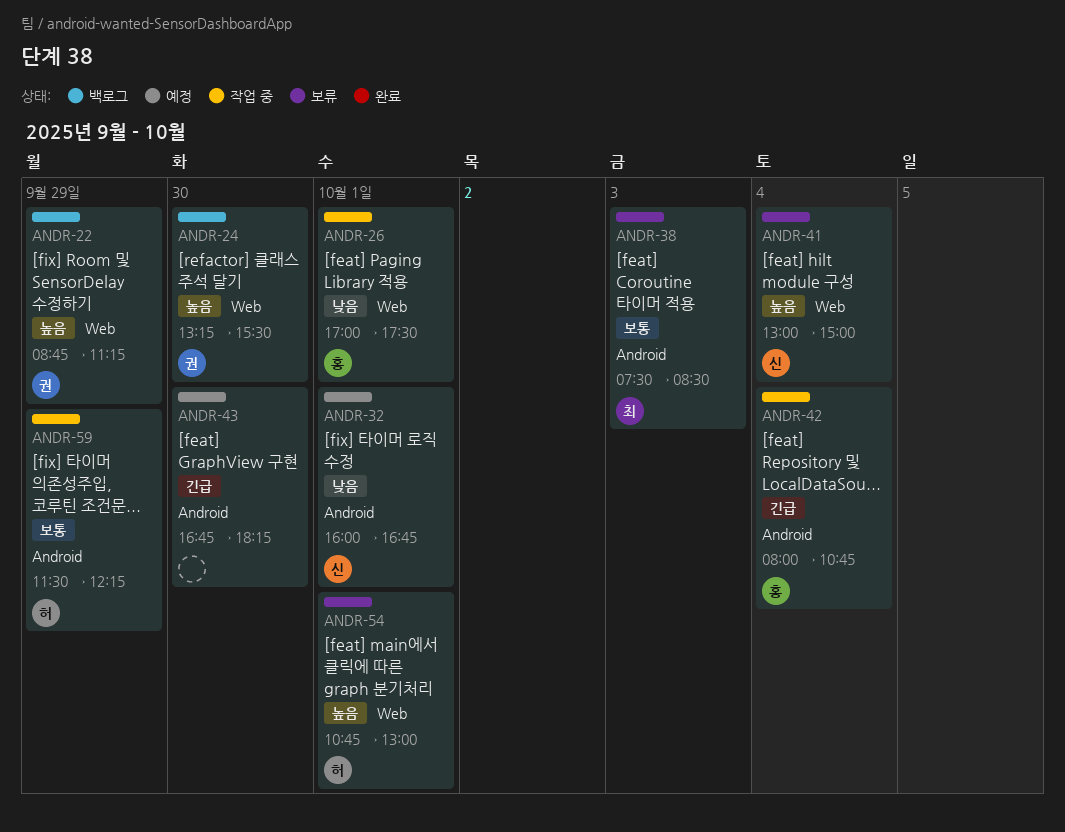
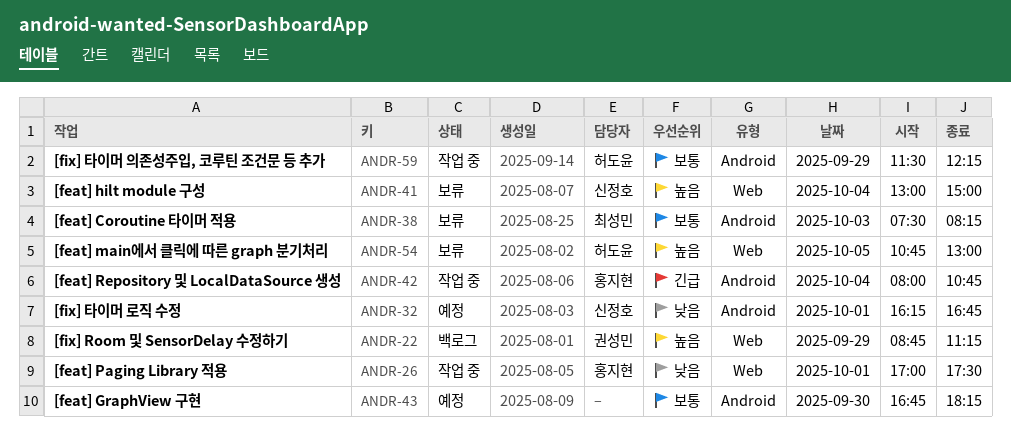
ANDR-24: present -> none
ANDR-32, begins: 16:00 -> 16:15
ANDR-38, ends: 08:30 -> 08:15
ANDR-43, priority: 긴급 -> 보통
ANDR-54, day: Oct 1 -> Oct 5

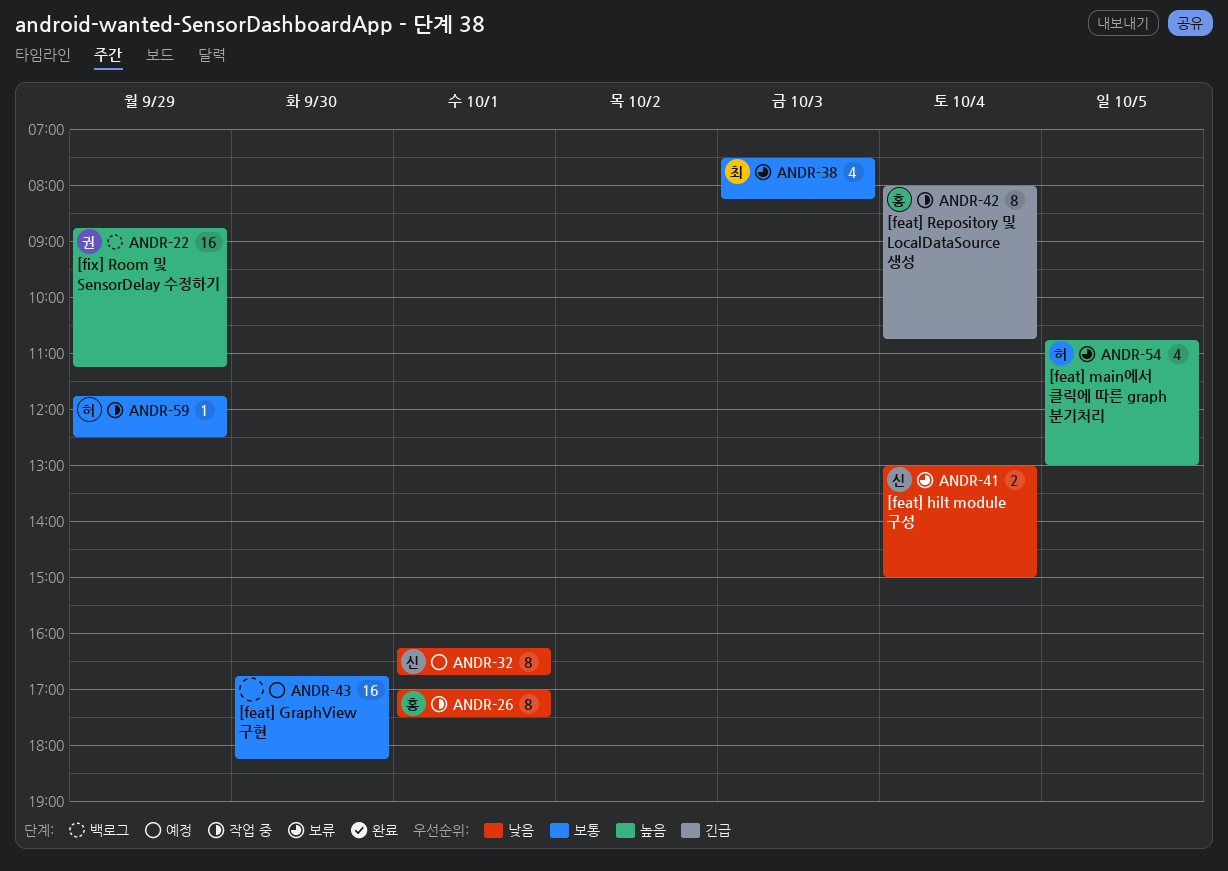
ANDR-41, priority: 높음 -> 낮음
ANDR-59, begins: 11:30 -> 11:45
ANDR-59, ends: 12:15 -> 12:30

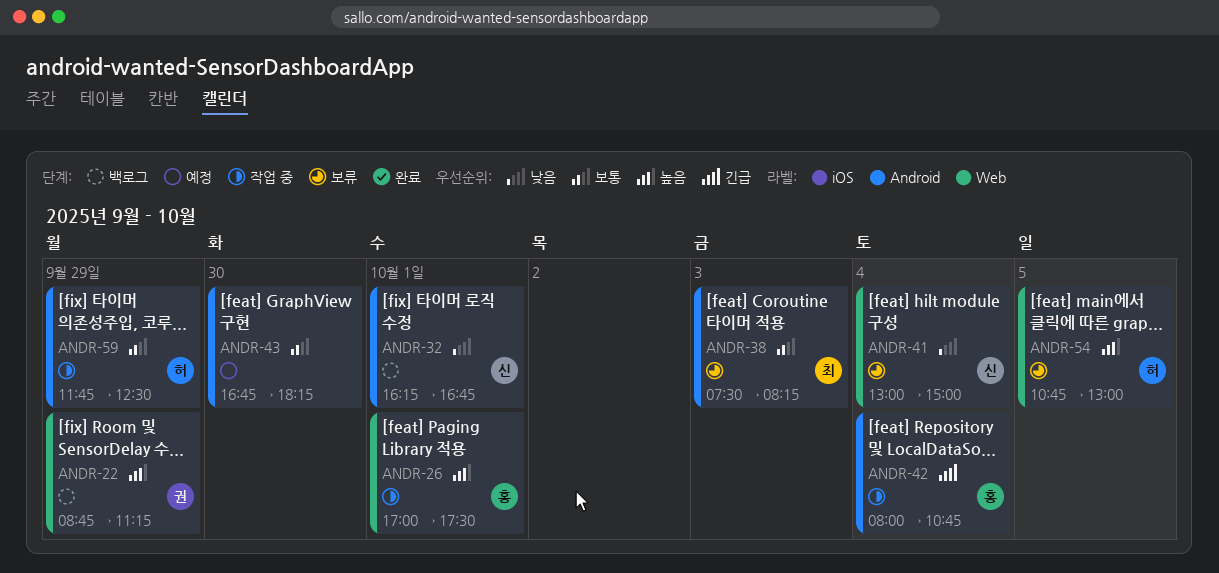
ANDR-26, priority: 낮음 -> 높음
ANDR-32, status: 예정 -> 백로그

